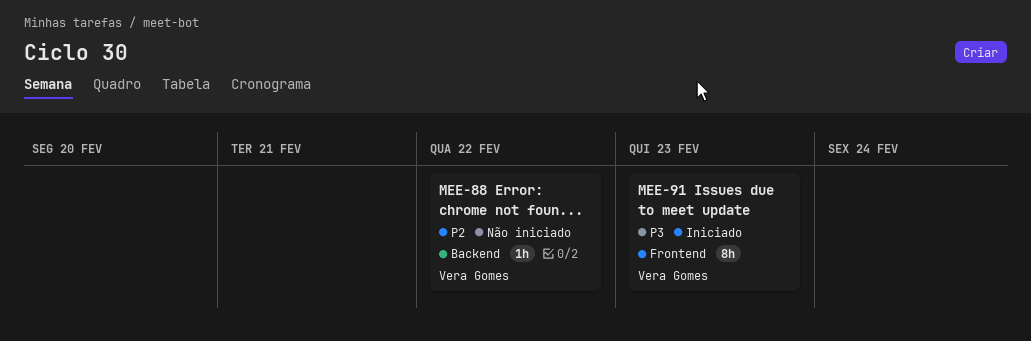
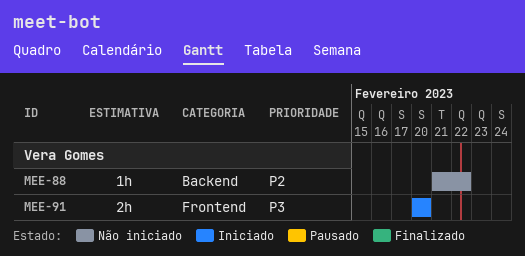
MEE-91, estimate: 8h -> 2h
MEE-91, due: Feb 23 -> Feb 20

